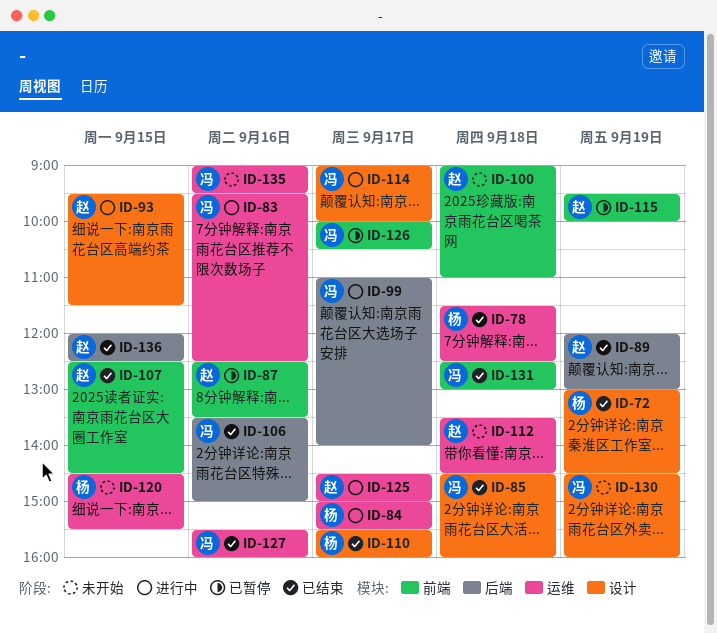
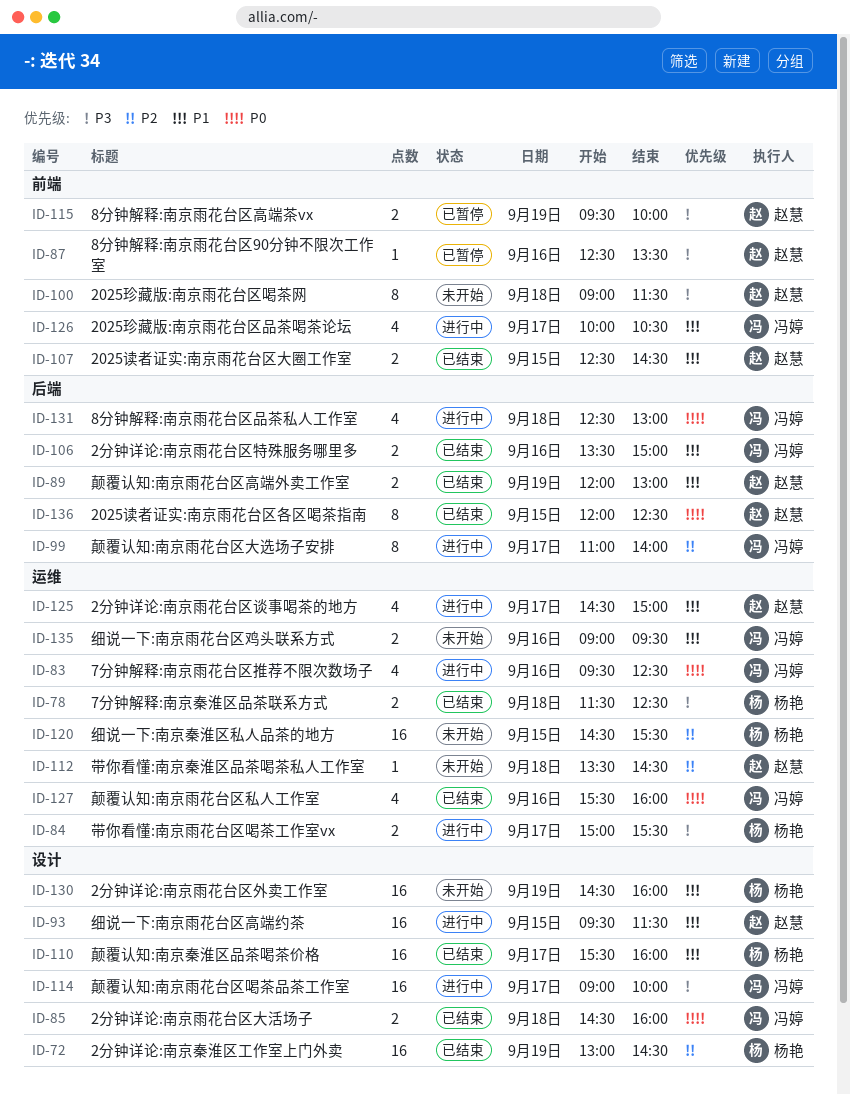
ID-100, ends: 11:00 -> 11:30
ID-126, status: 已暂停 -> 进行中
ID-130, owner: 冯婷 -> 杨艳
ID-131, status: 已结束 -> 进行中
ID-131, label: 前端 -> 后端

